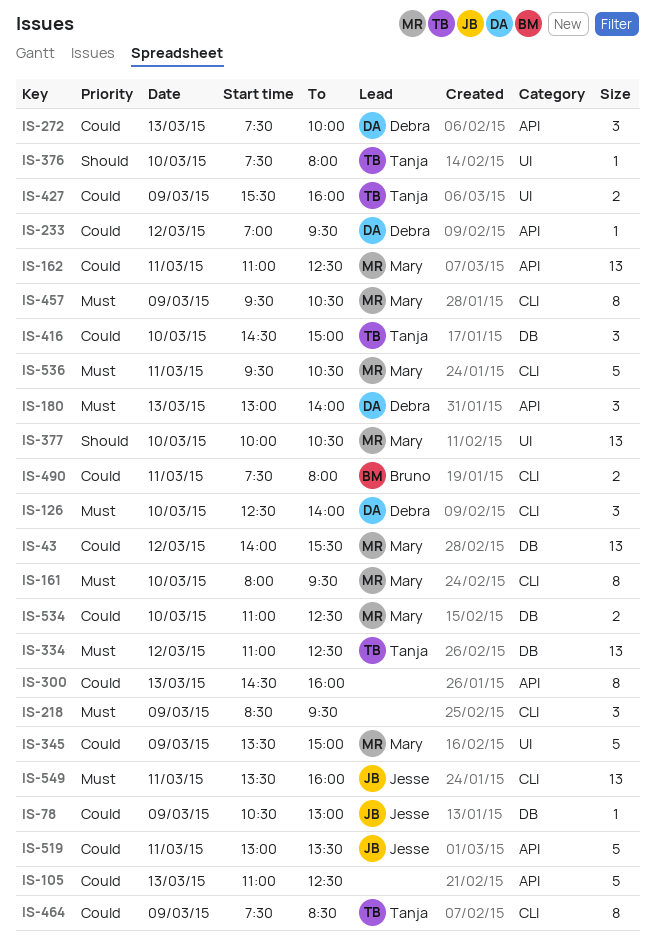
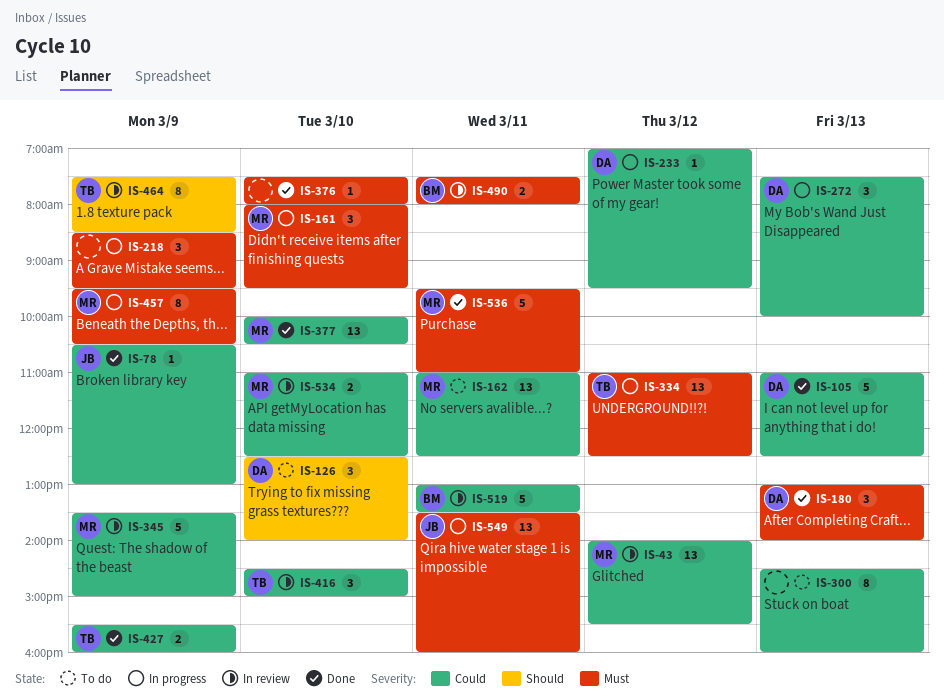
IS-105, owner: none -> Debra
IS-126, priority: Must -> Should
IS-161, estimate: 8 -> 3
IS-376, owner: Tanja -> none
IS-376, priority: Should -> Must
IS-377, priority: Should -> Could
IS-464, priority: Could -> Should
IS-490, priority: Could -> Must
IS-519, owner: Jesse -> Bruno
IS-536, ends: 10:30 -> 11:00

